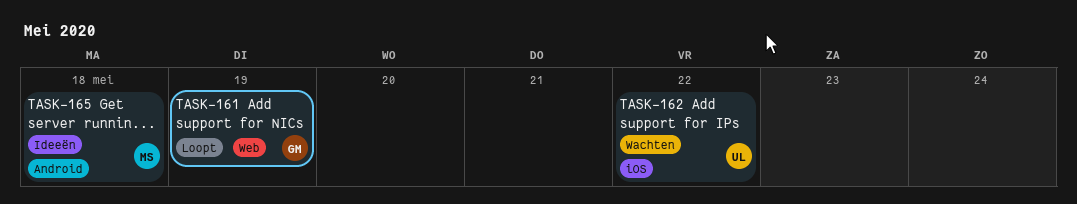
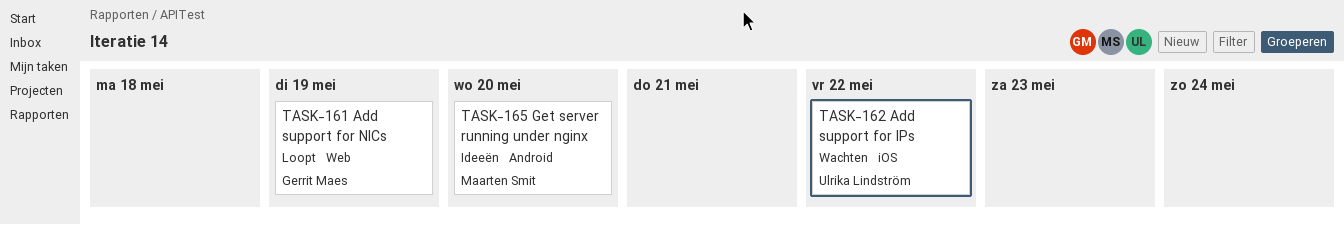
TASK-165, due: May 18 -> May 20

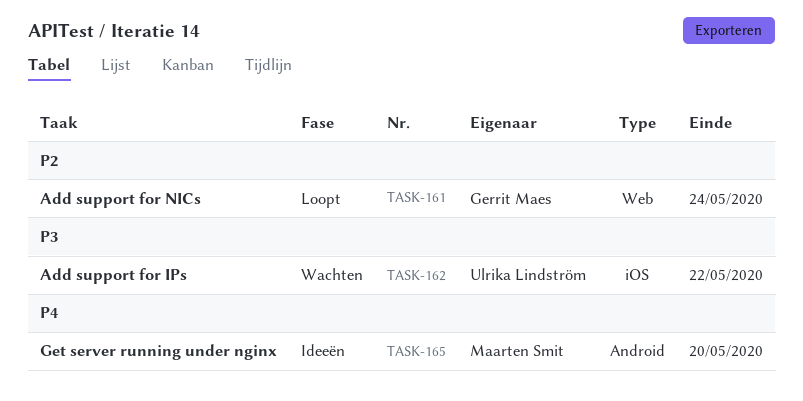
TASK-161, due: May 19 -> May 24

